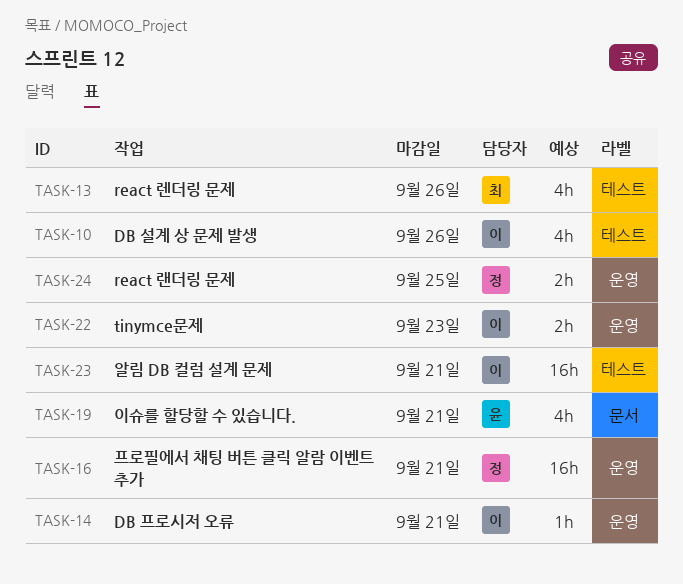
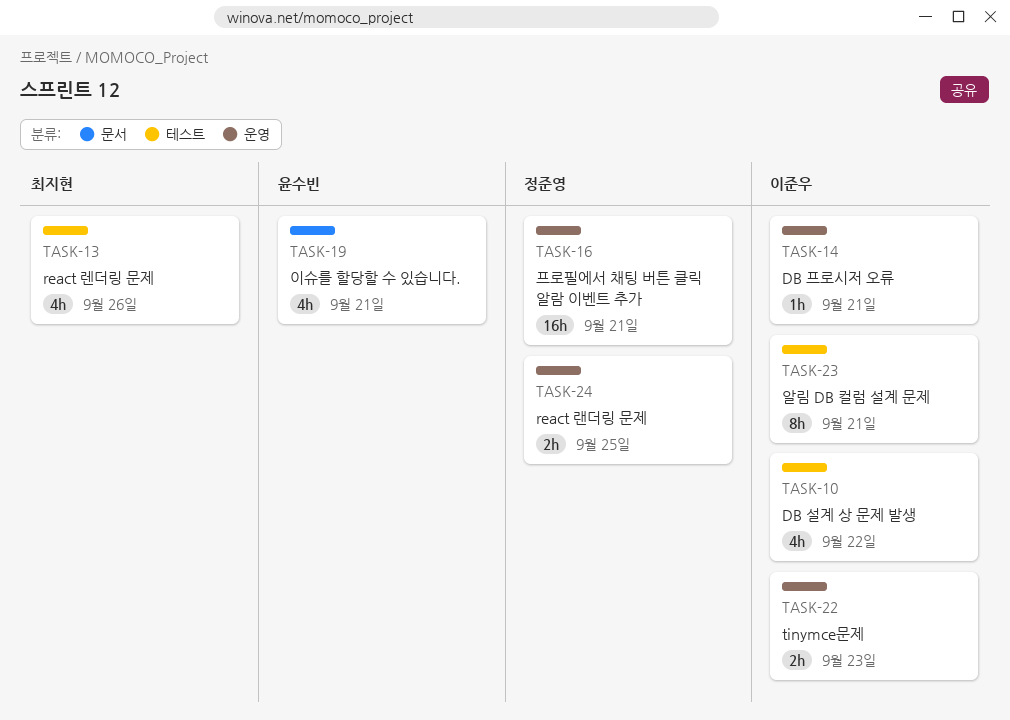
TASK-10, due: Sep 26 -> Sep 22
TASK-23, estimate: 16h -> 8h

